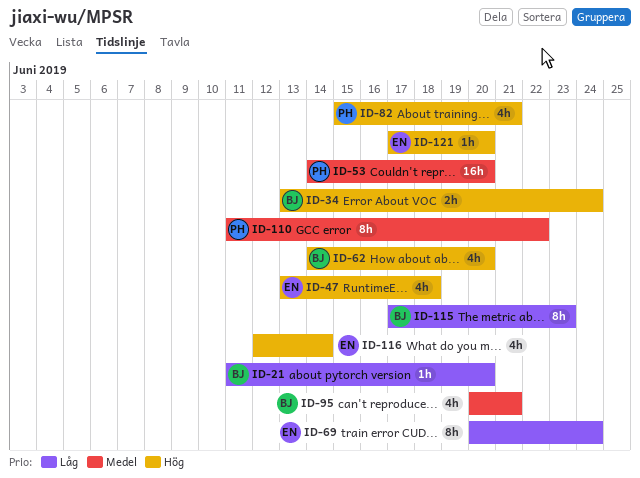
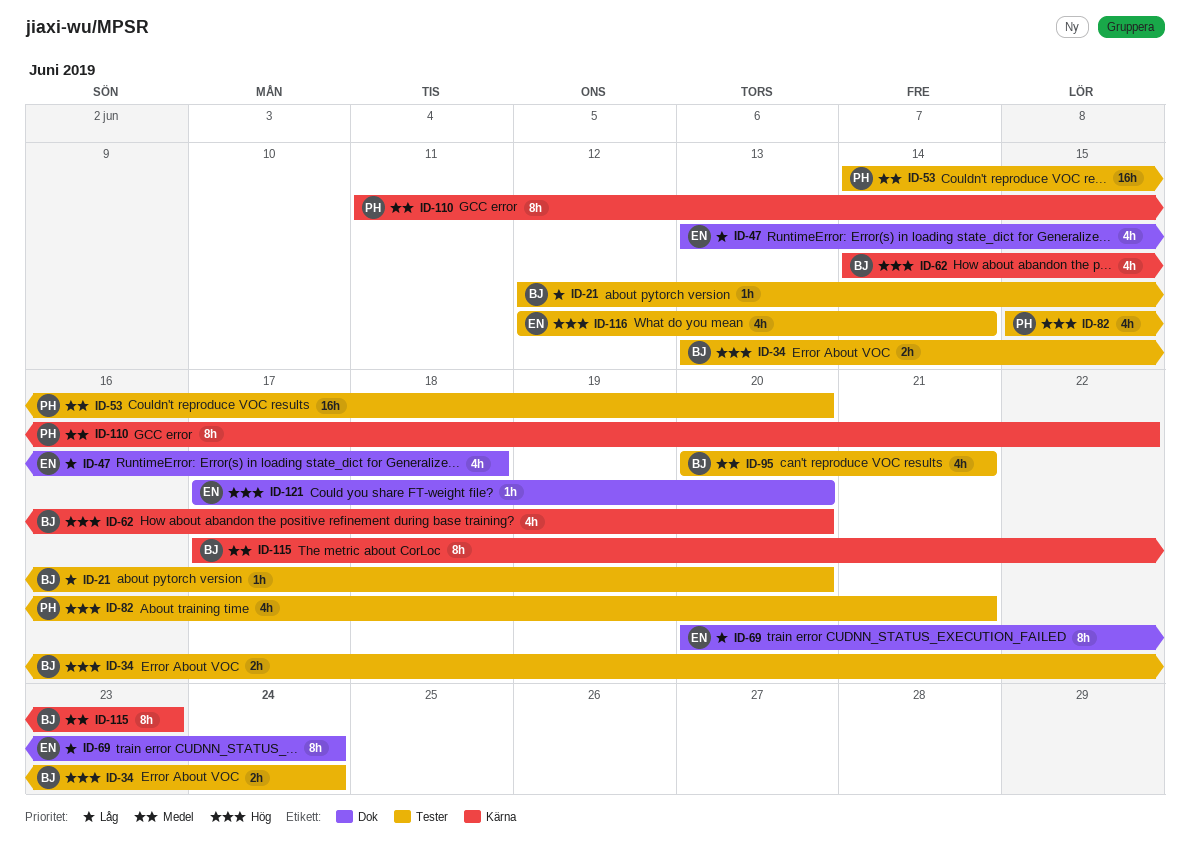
ID-21, start: Jun 11 -> Jun 12
ID-47, priority: Hög -> Låg
ID-115, priority: Låg -> Medel

